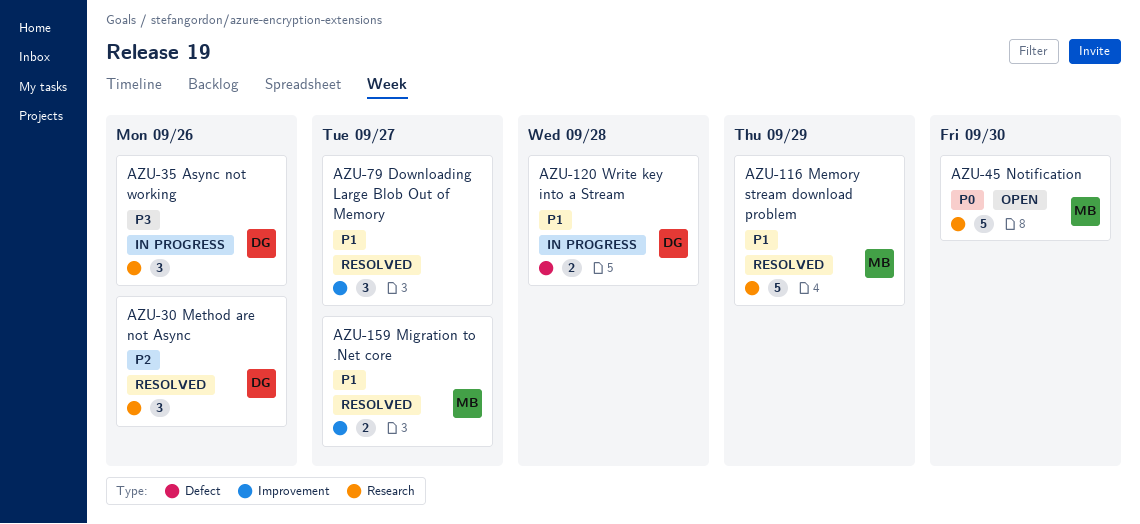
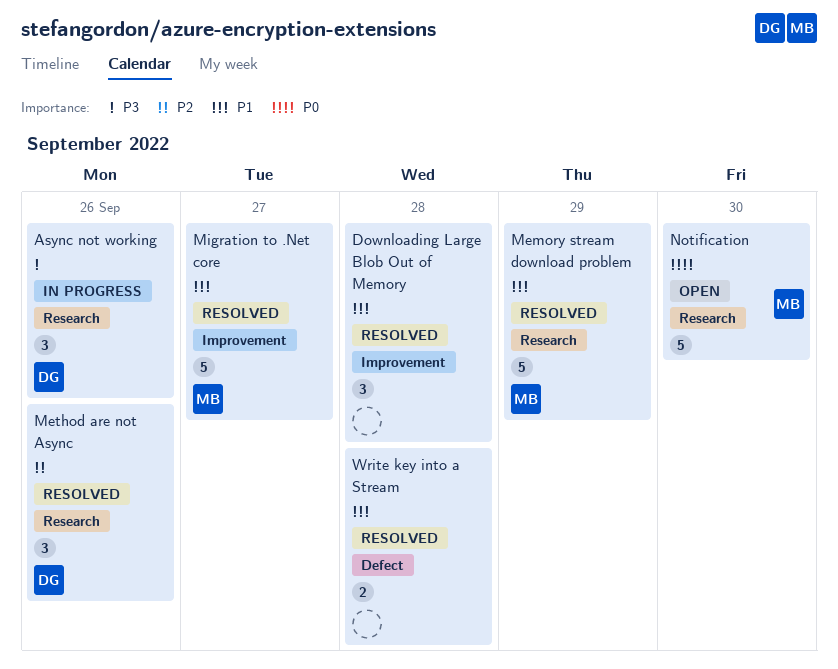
Downloading Large Blob Out of Memory, due: Sep 27 -> Sep 28
Migration to .Net core, estimate: 2 -> 5
Write key into a Stream, status: In progress -> Resolved
Write key into a Stream, owner: DG -> none

